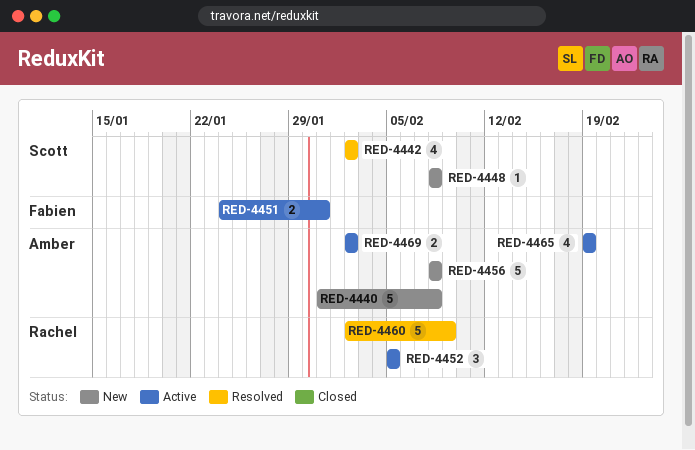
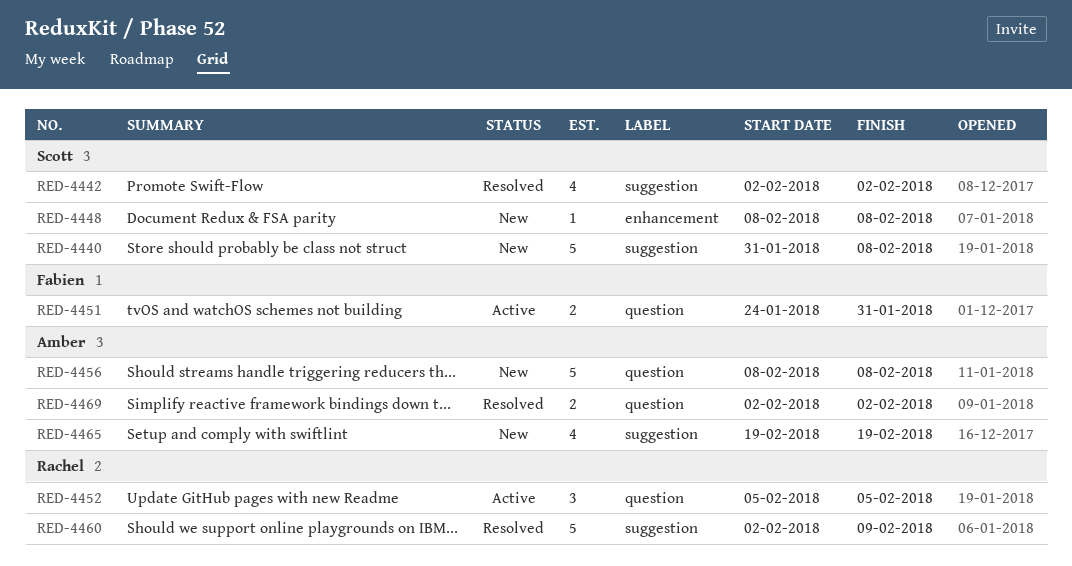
RED-4440, owner: Amber -> Scott
RED-4465, status: Active -> New
RED-4469, status: Active -> Resolved

